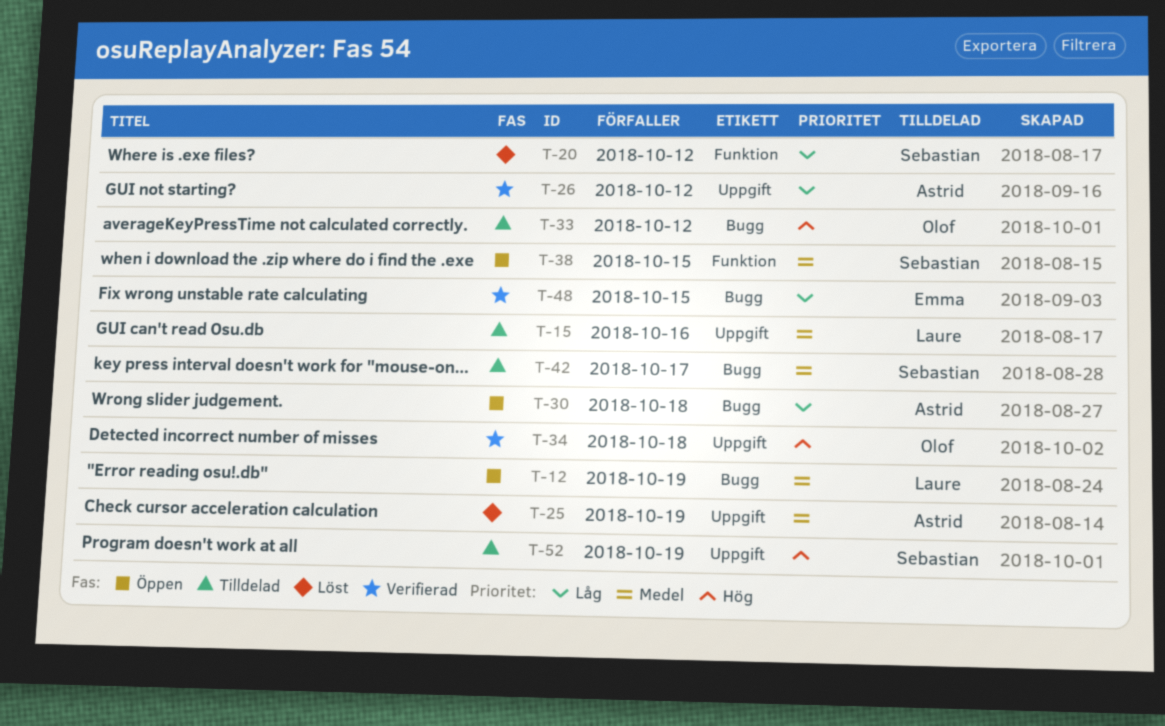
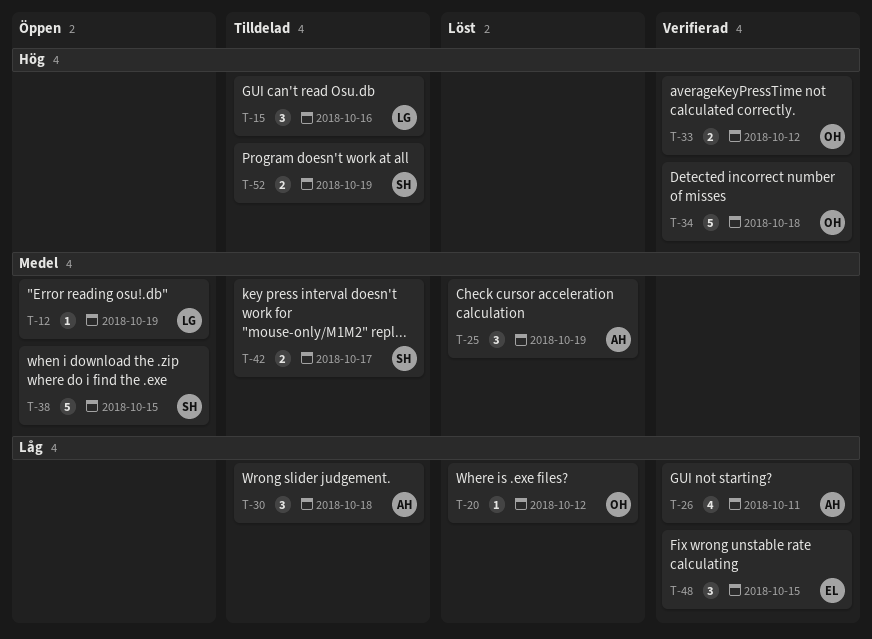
T-15, priority: Medel -> Hög
T-20, owner: Sebastian -> Olof
T-26, due: Oct 12 -> Oct 11
T-30, status: Öppen -> Tilldelad
T-33, status: Tilldelad -> Verifierad

